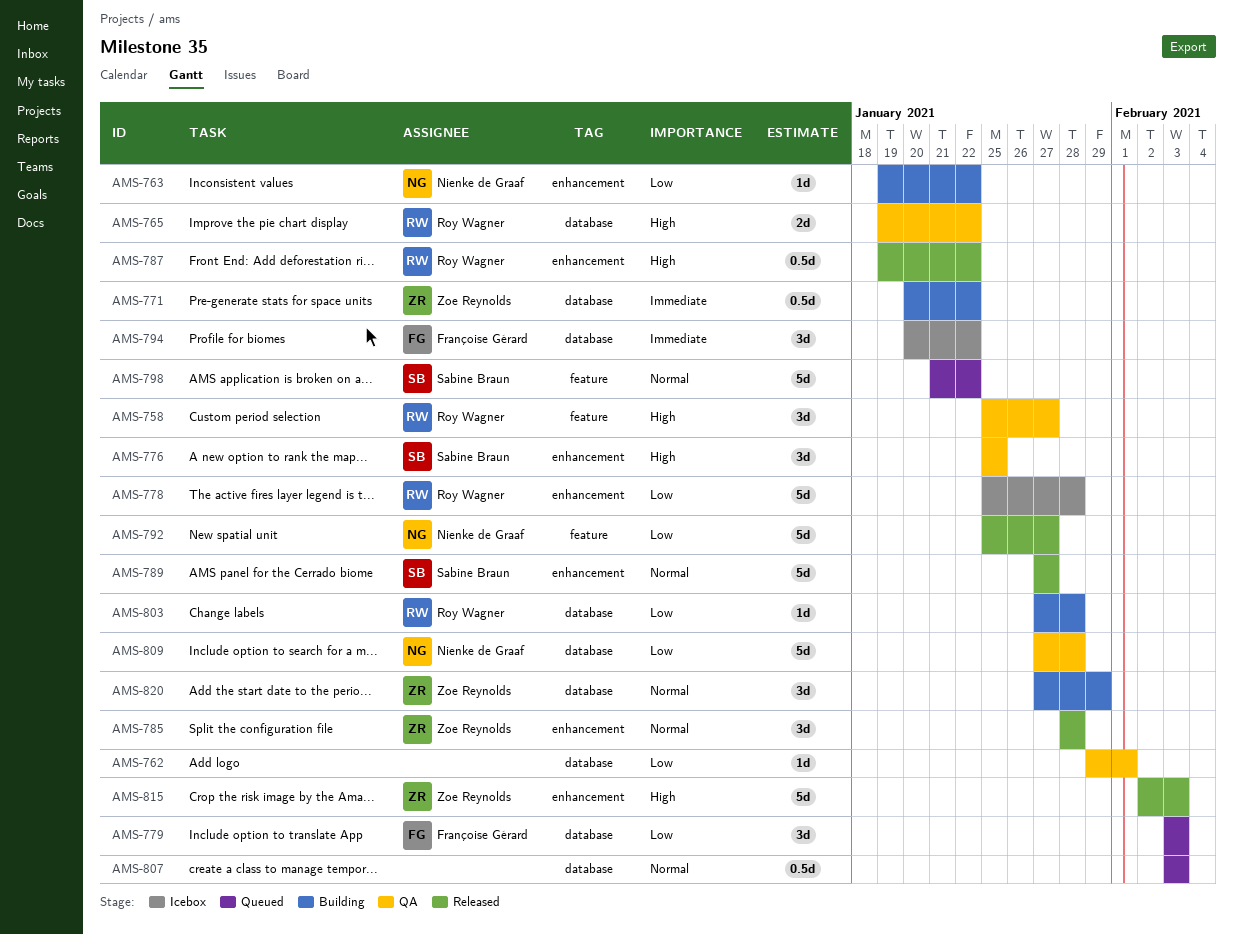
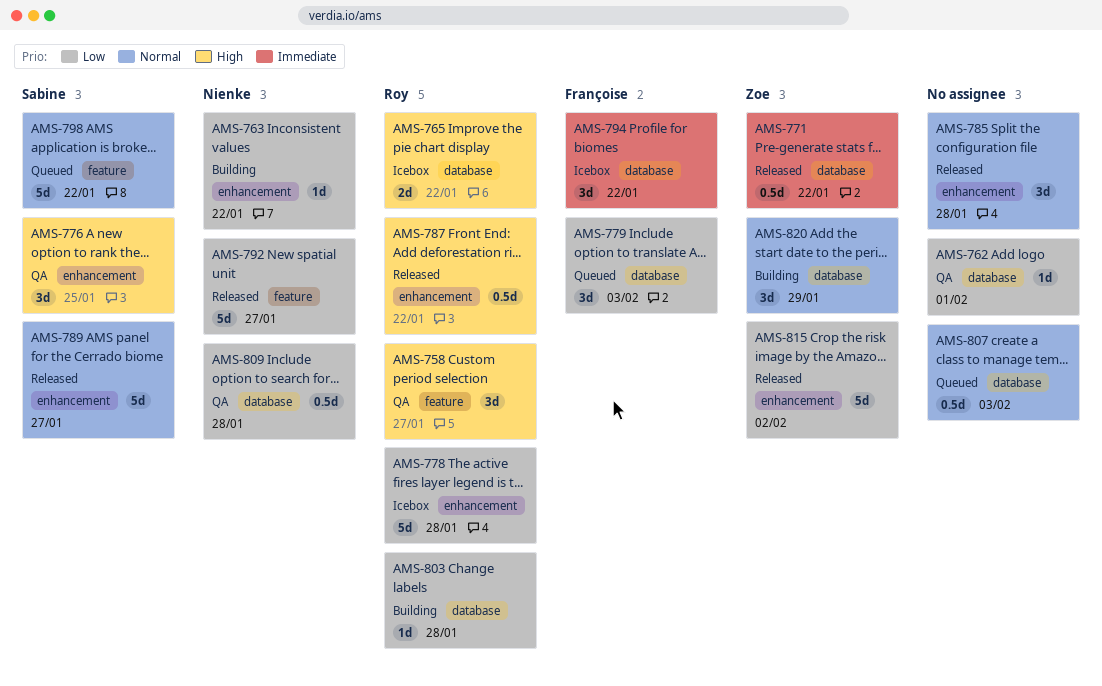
AMS-765, status: QA -> Icebox
AMS-771, status: Building -> Released
AMS-785, owner: Zoe Reynolds -> none
AMS-809, estimate: 5d -> 0.5d
AMS-815, priority: High -> Low
AMS-815, due: Feb 3 -> Feb 2

